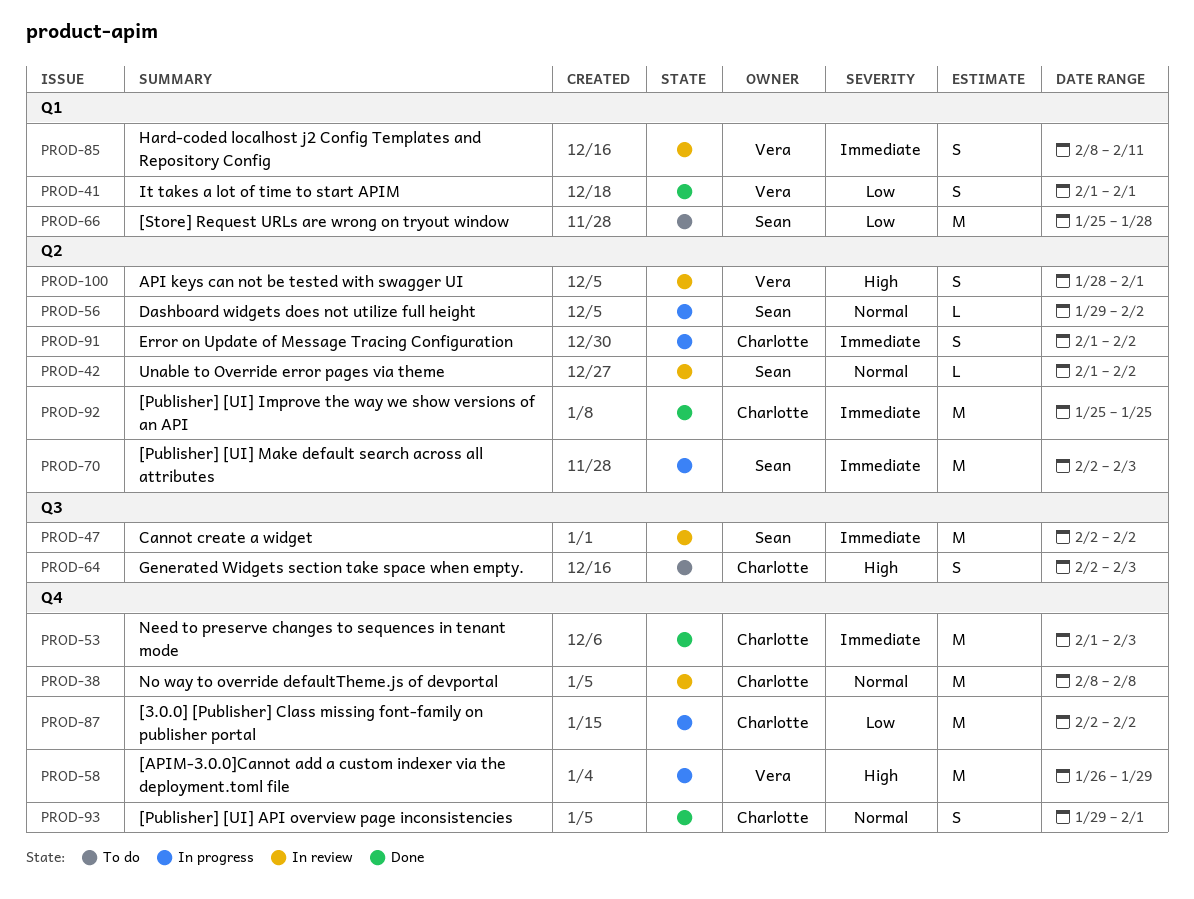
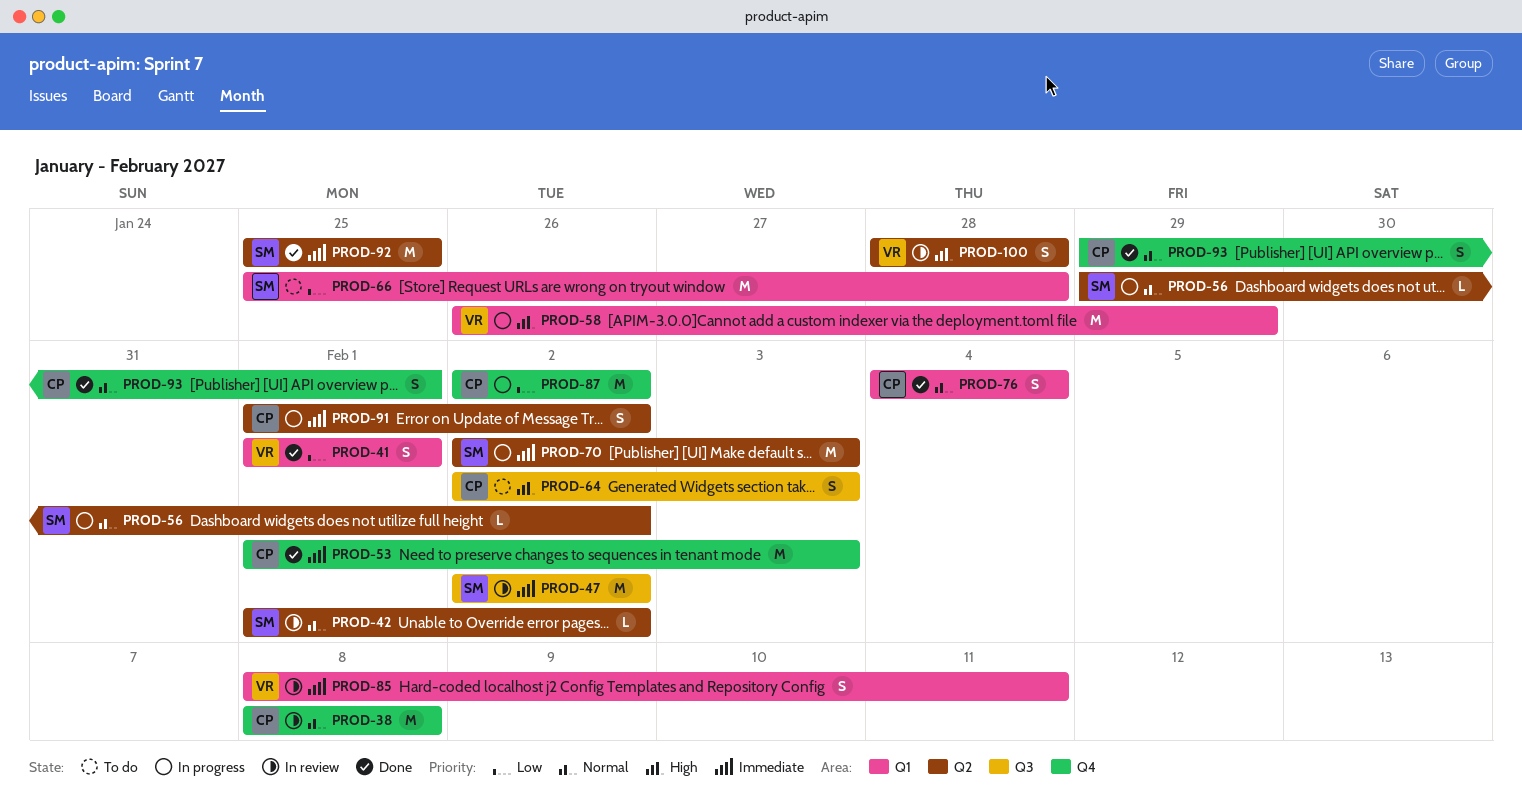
PROD-58, label: Q4 -> Q1
PROD-76: none -> present
PROD-92, owner: Charlotte -> Sean
PROD-100, due: Feb 1 -> Jan 28

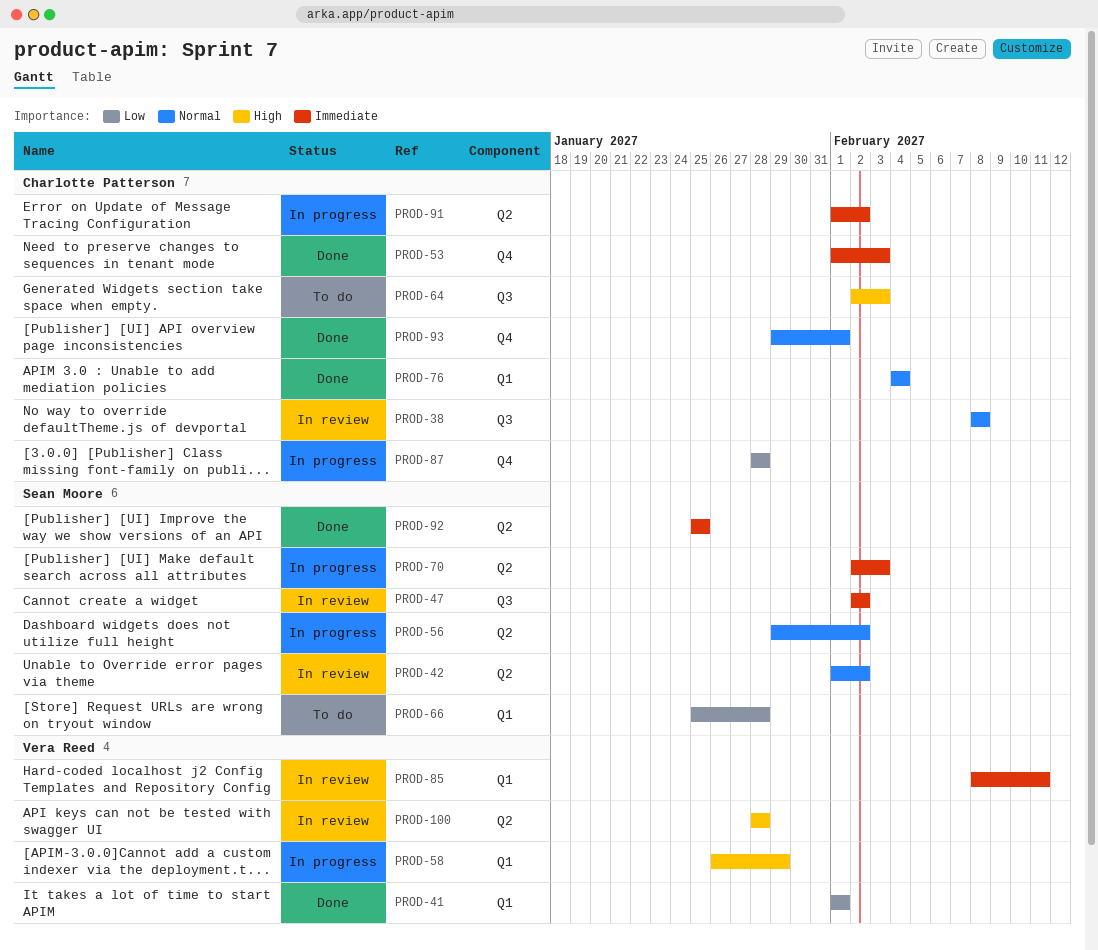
PROD-38, label: Q4 -> Q3
PROD-87, start: Feb 2 -> Jan 28
PROD-87, due: Feb 2 -> Jan 28

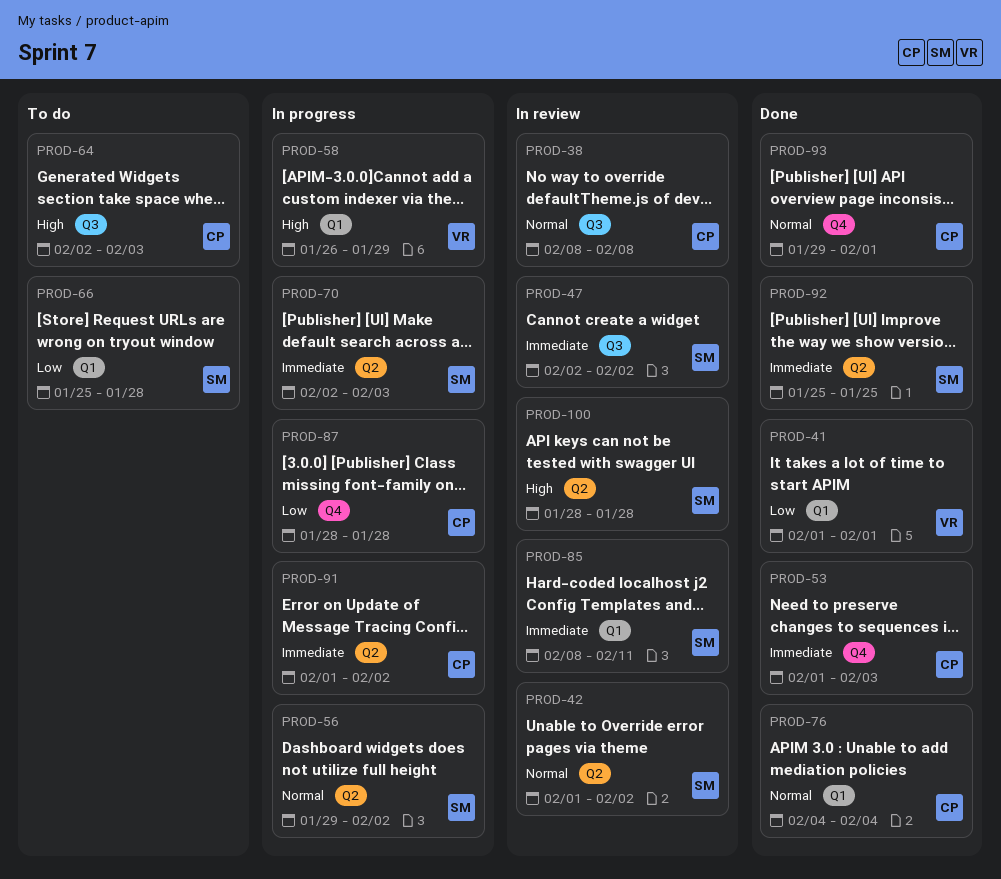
PROD-85, owner: Vera Reed -> Sean Moore
PROD-100, owner: Vera Reed -> Sean Moore

